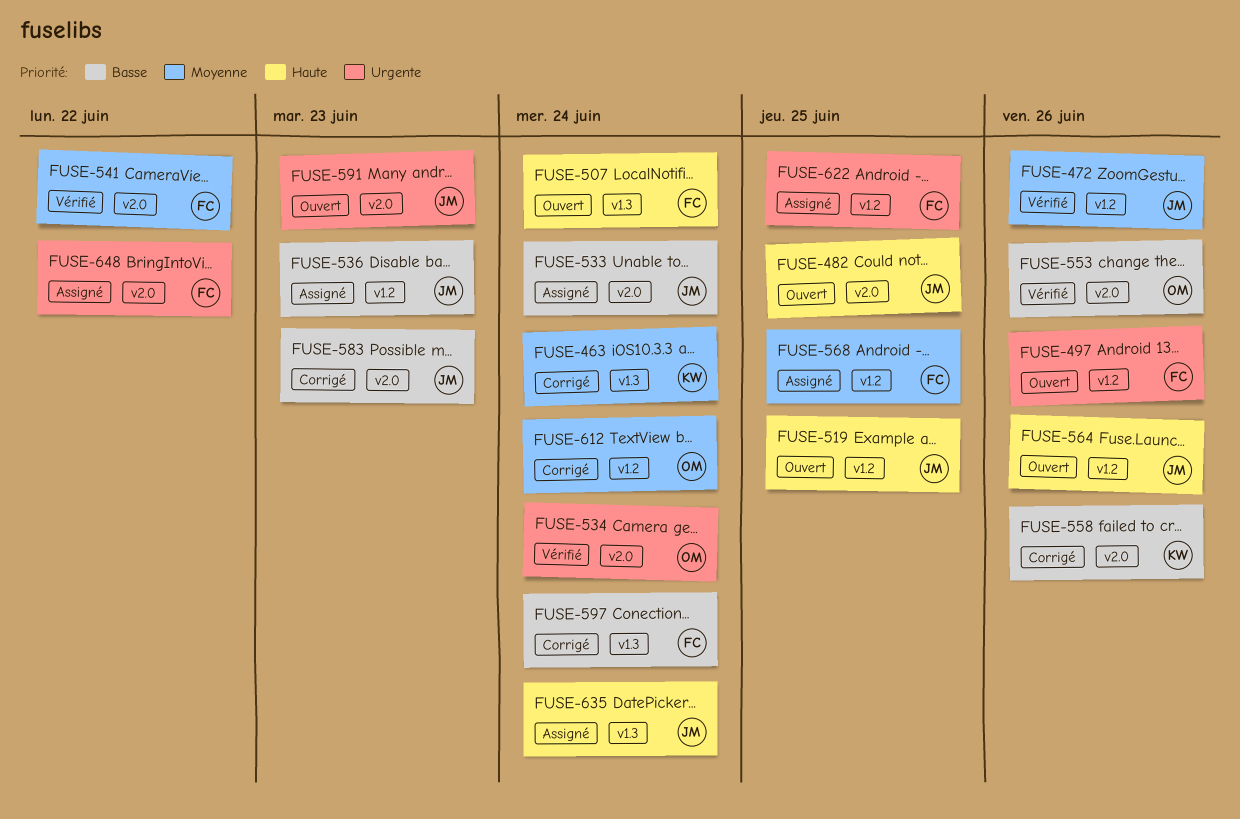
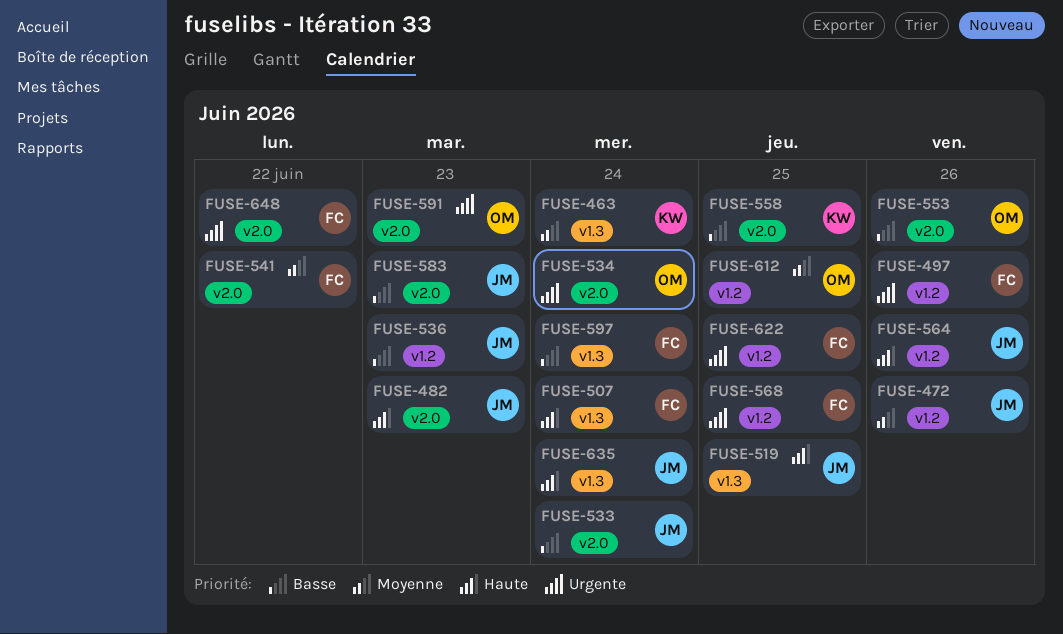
FUSE-482, due: Jun 25 -> Jun 23
FUSE-519, label: v1.2 -> v1.3
FUSE-558, due: Jun 26 -> Jun 25
FUSE-568, priority: Moyenne -> Urgente
FUSE-591, owner: JM -> OM
FUSE-612, due: Jun 24 -> Jun 25

